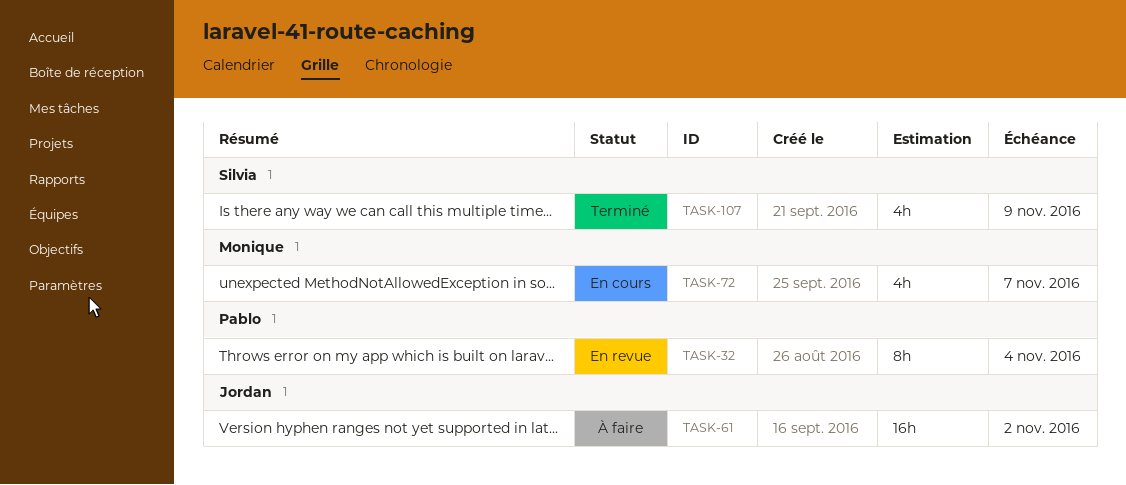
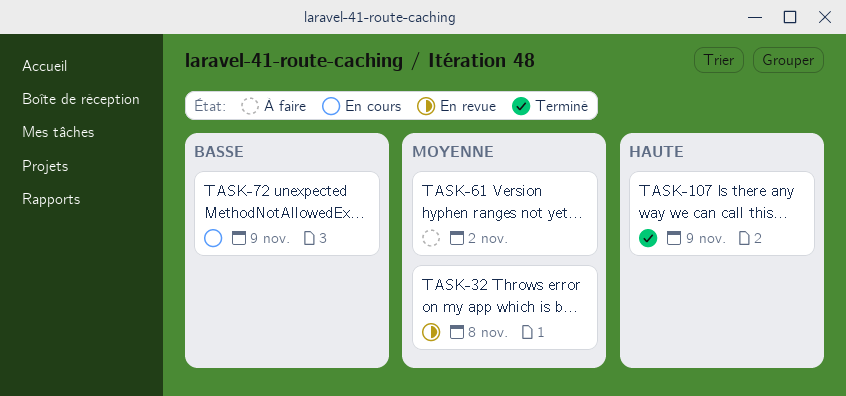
TASK-32, due: Nov 4 -> Nov 8
TASK-72, due: Nov 7 -> Nov 9

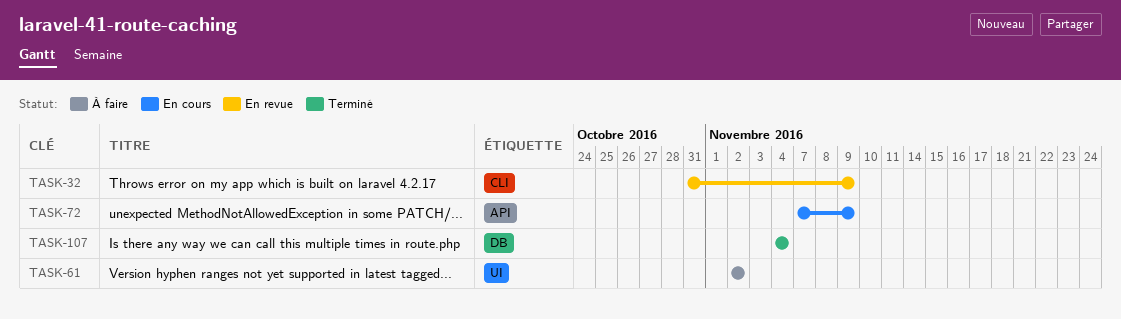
TASK-32, due: Nov 8 -> Nov 9
TASK-107, due: Nov 9 -> Nov 4

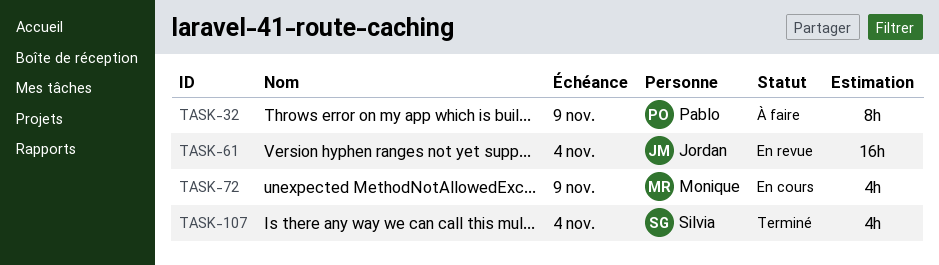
TASK-32, status: En revue -> À faire
TASK-61, status: À faire -> En revue
TASK-61, due: Nov 2 -> Nov 4

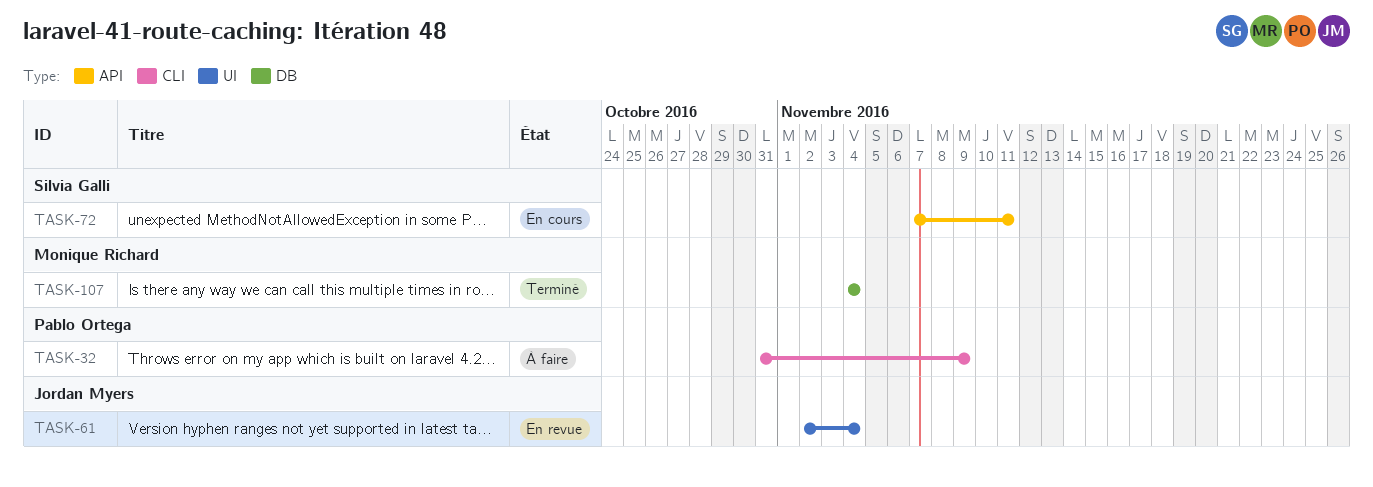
TASK-72, owner: Monique Richard -> Silvia Galli
TASK-72, due: Nov 9 -> Nov 11
TASK-107, owner: Silvia Galli -> Monique Richard

